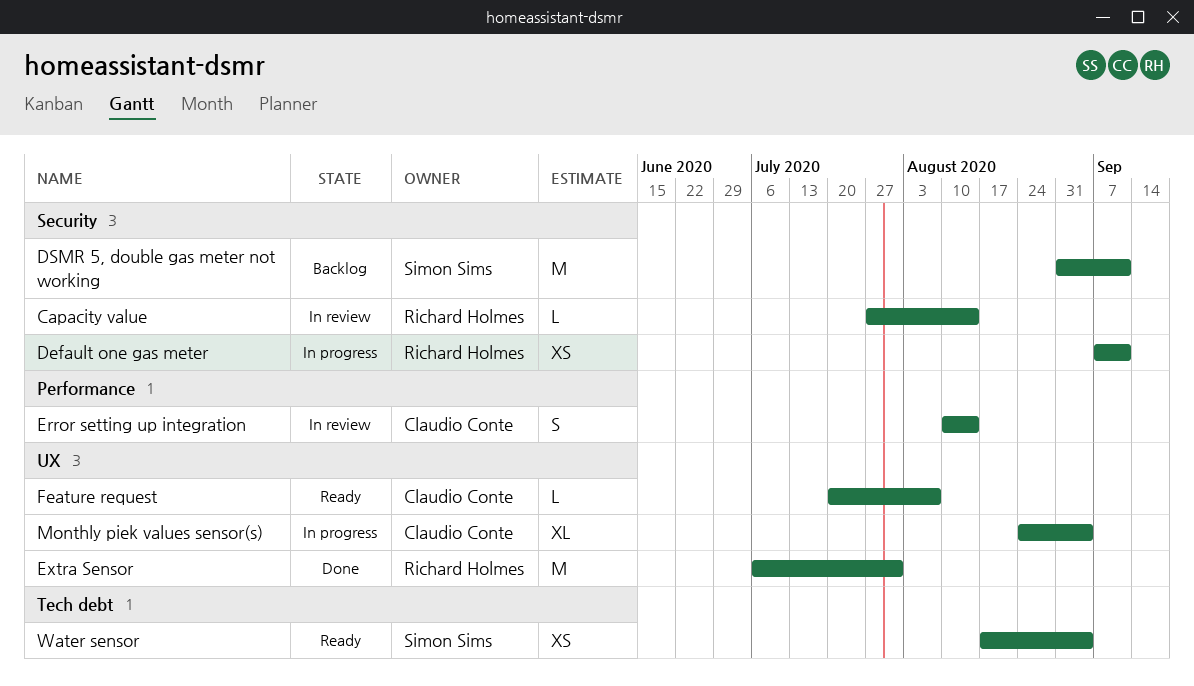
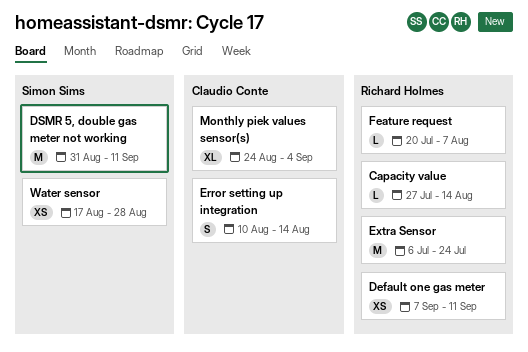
Extra Sensor, due: Jul 31 -> Jul 24
Feature request, owner: Claudio Conte -> Richard Holmes
Water sensor, due: Sep 4 -> Aug 28

